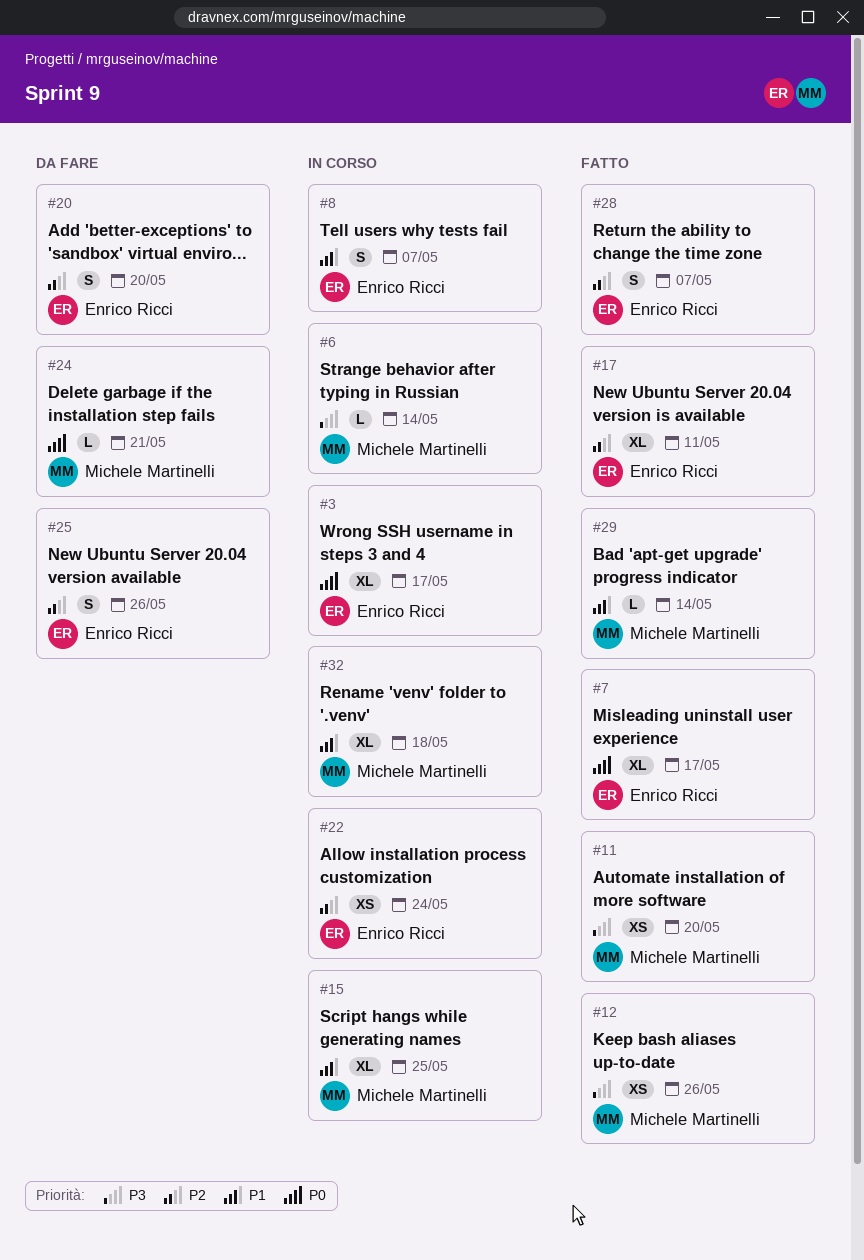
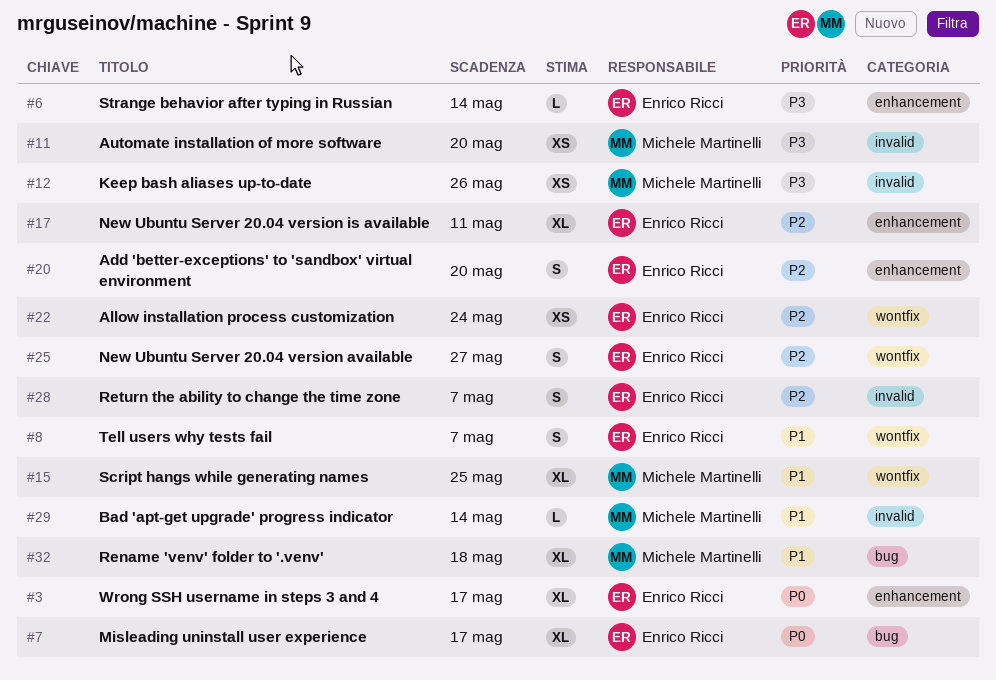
#6, owner: Michele Martinelli -> Enrico Ricci
#24: present -> none
#25, due: May 26 -> May 27

